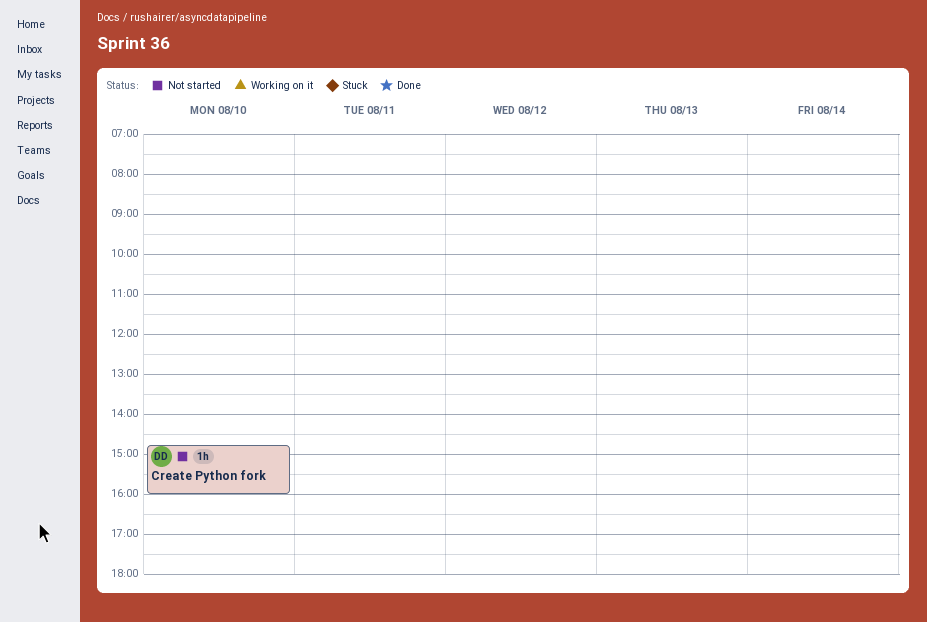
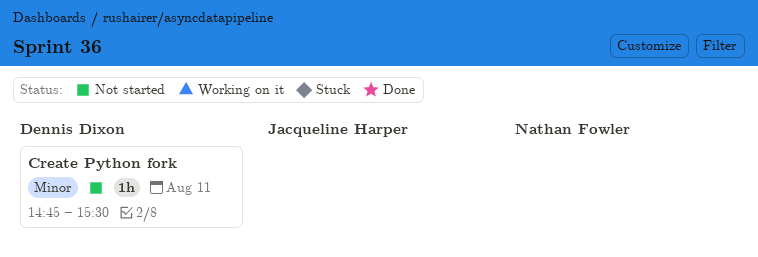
Create Python fork, day: Aug 10 -> Aug 11
Create Python fork, ends: 16:00 -> 15:30

